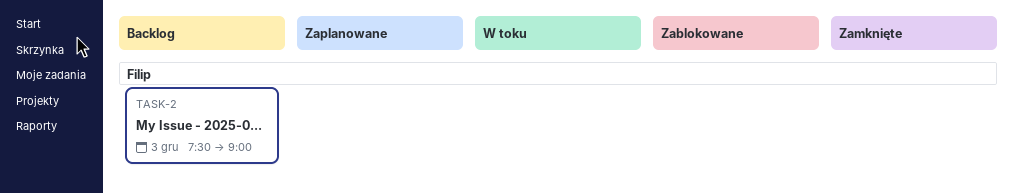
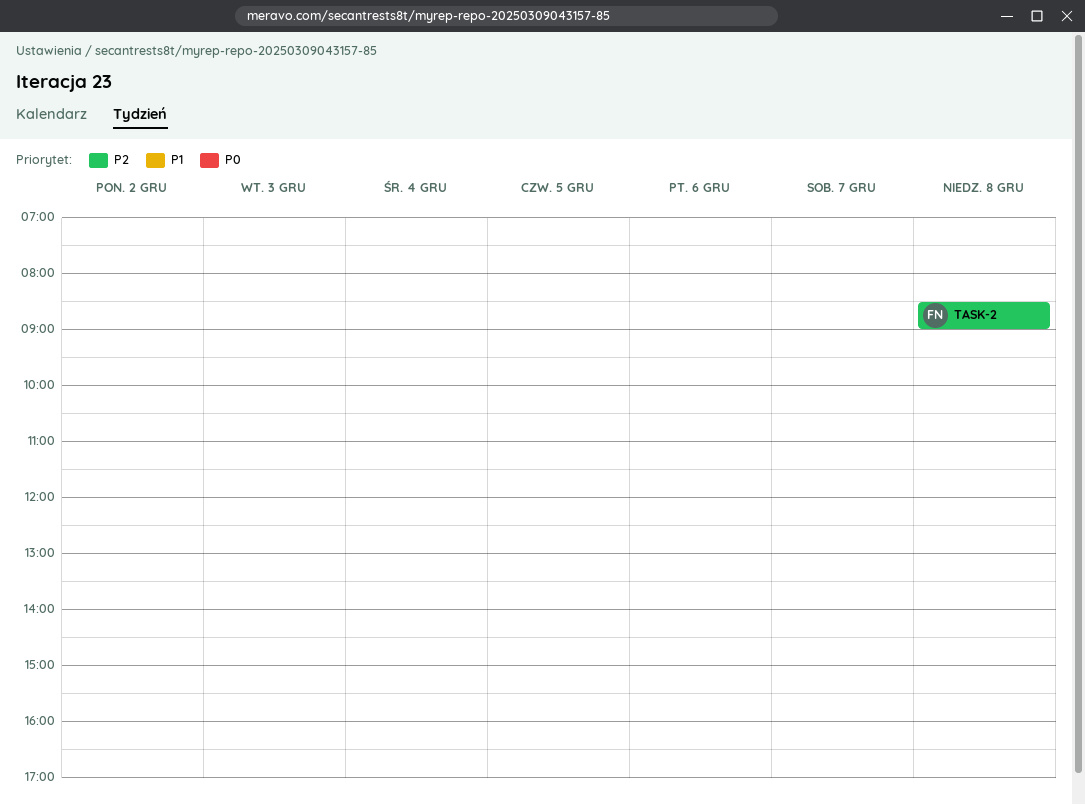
TASK-2, day: Dec 3 -> Dec 8
TASK-2, begins: 07:30 -> 08:30

